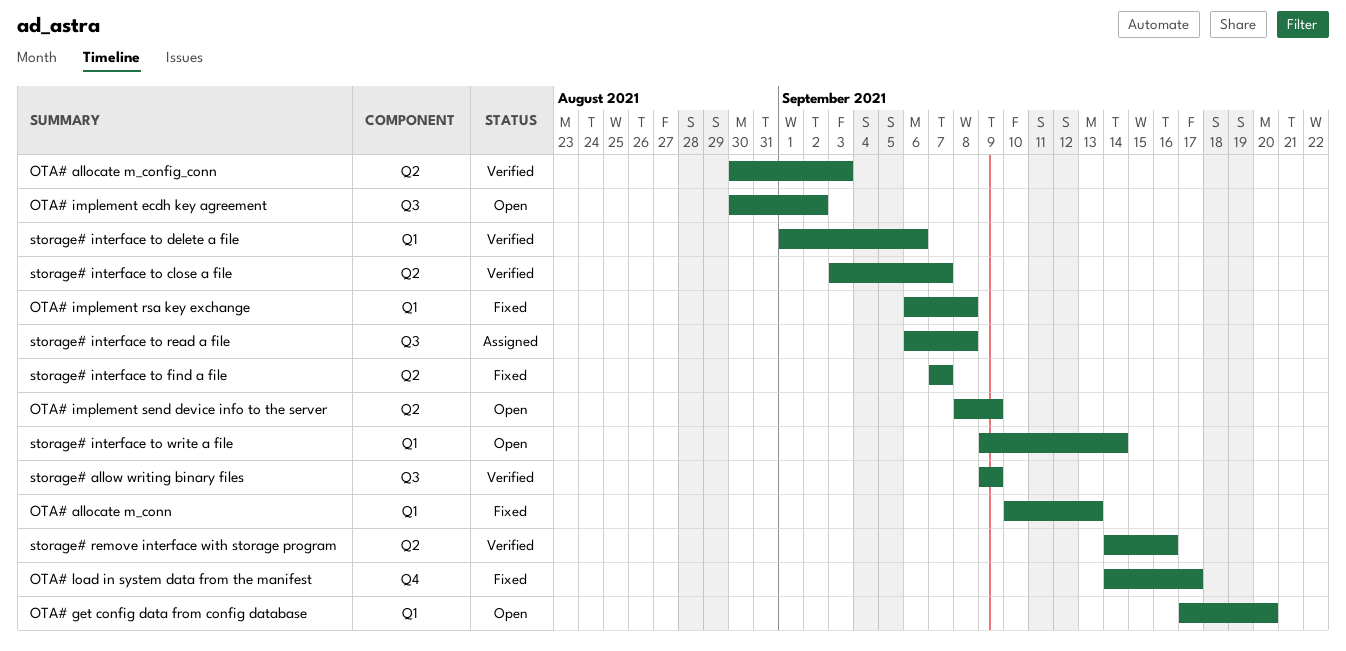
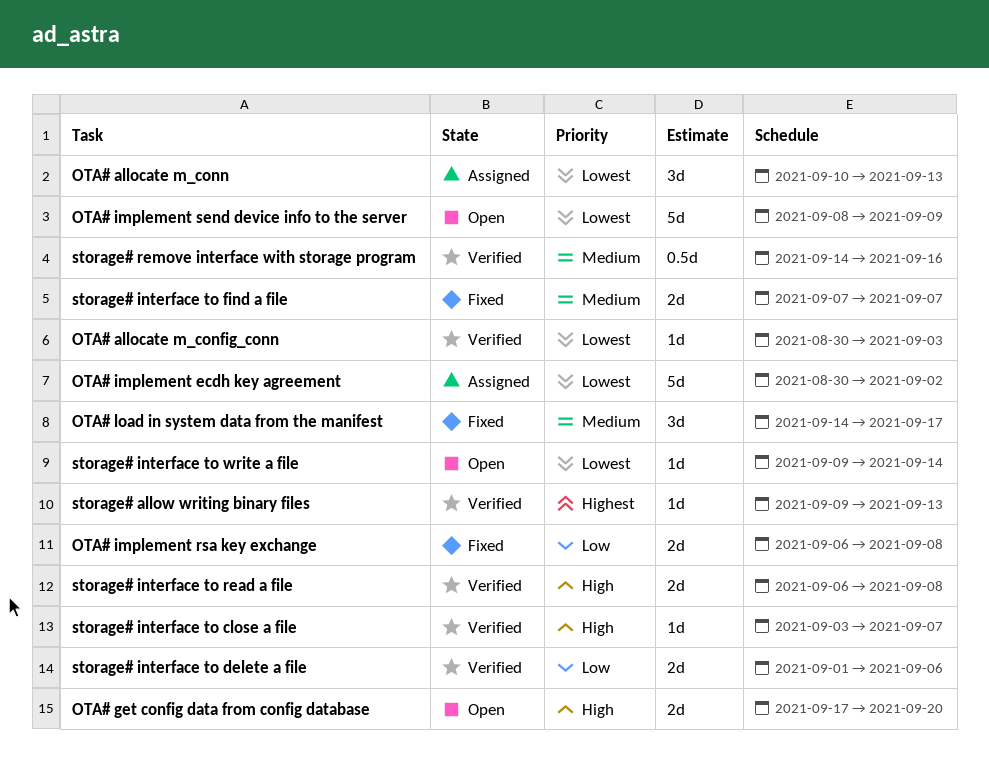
OTA# allocate m_conn, status: Fixed -> Assigned
OTA# implement ecdh key agreement, status: Open -> Assigned
storage# allow writing binary files, due: Sep 9 -> Sep 13
storage# interface to read a file, status: Assigned -> Verified

